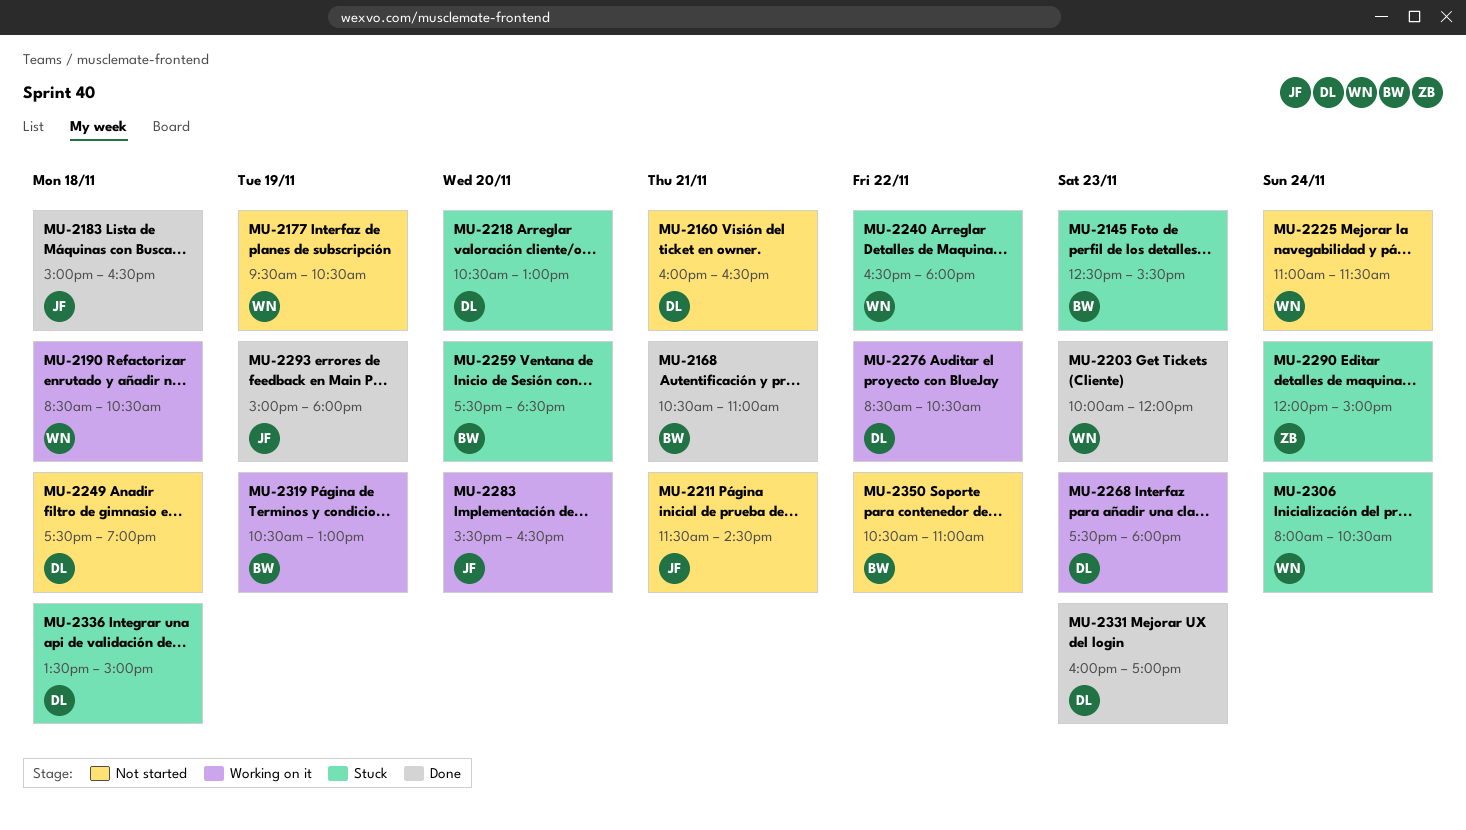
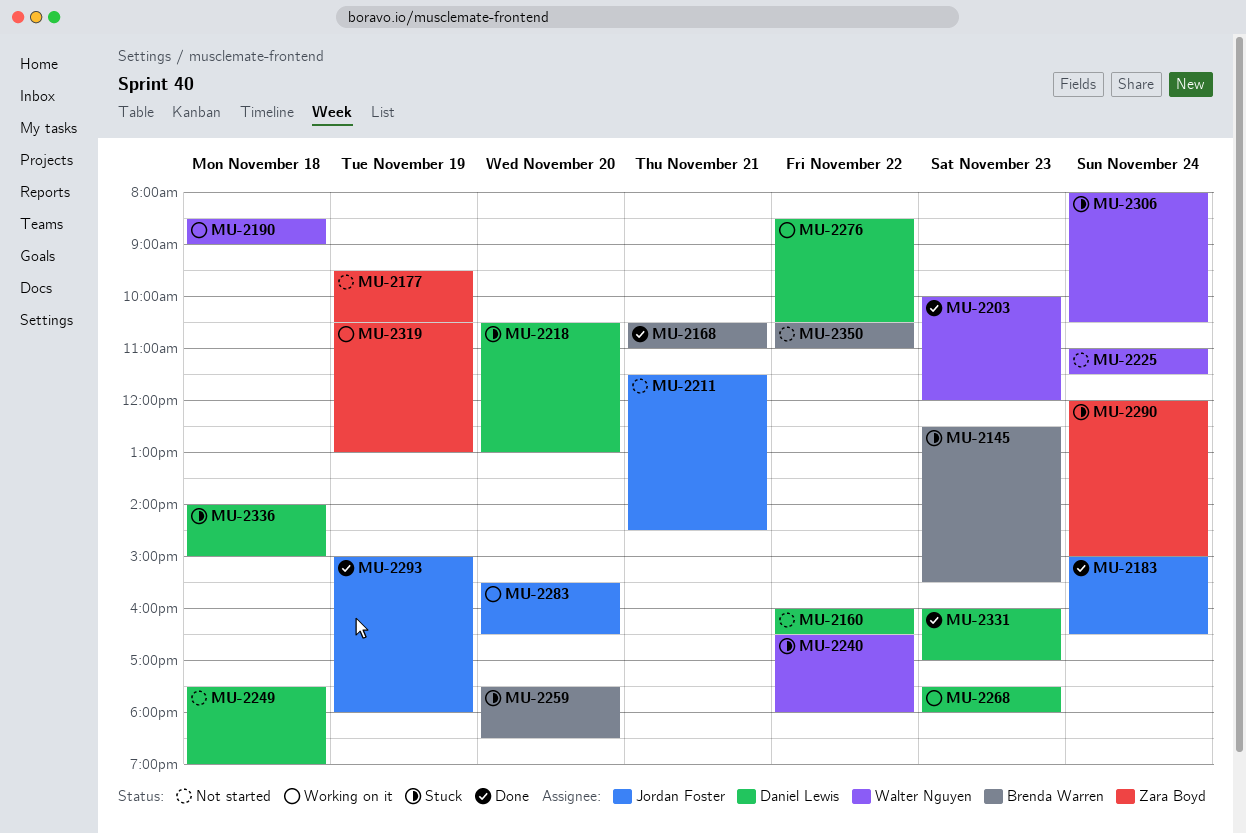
MU-2160, day: Nov 21 -> Nov 22
MU-2177, owner: Walter Nguyen -> Zara Boyd
MU-2183, day: Nov 18 -> Nov 24
MU-2190, ends: 10:30 -> 09:00
MU-2319, owner: Brenda Warren -> Zara Boyd
MU-2336, begins: 13:30 -> 14:00

